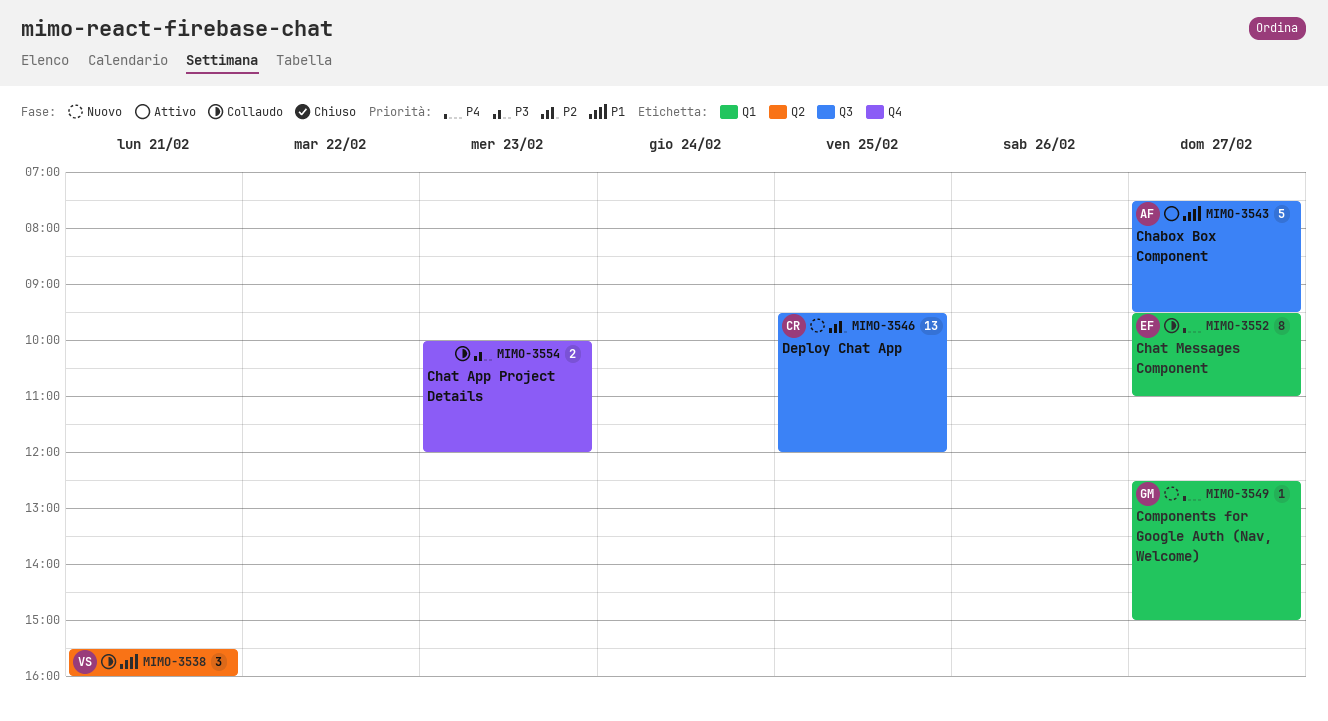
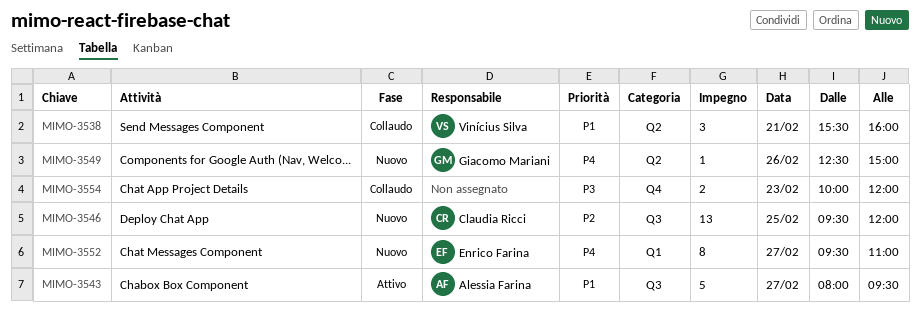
MIMO-3543, begins: 07:30 -> 08:00
MIMO-3549, label: Q1 -> Q2
MIMO-3549, day: Feb 27 -> Feb 26
MIMO-3552, status: Collaudo -> Nuovo

